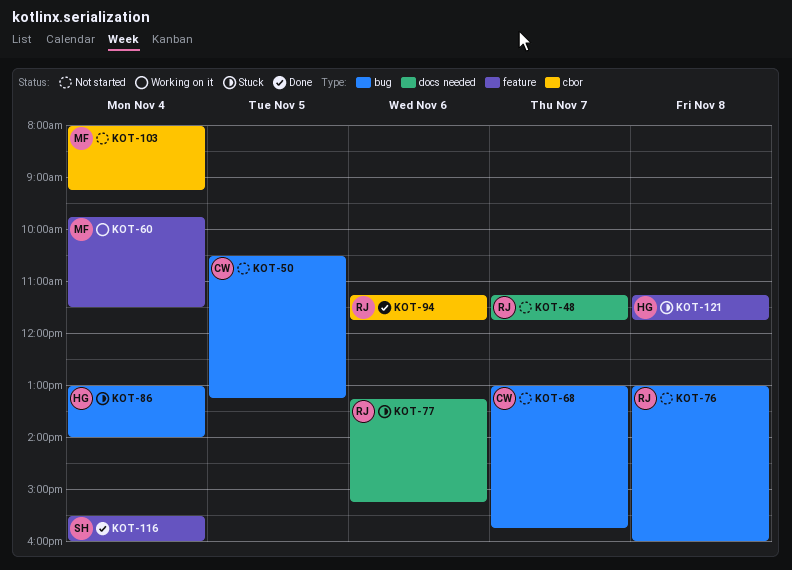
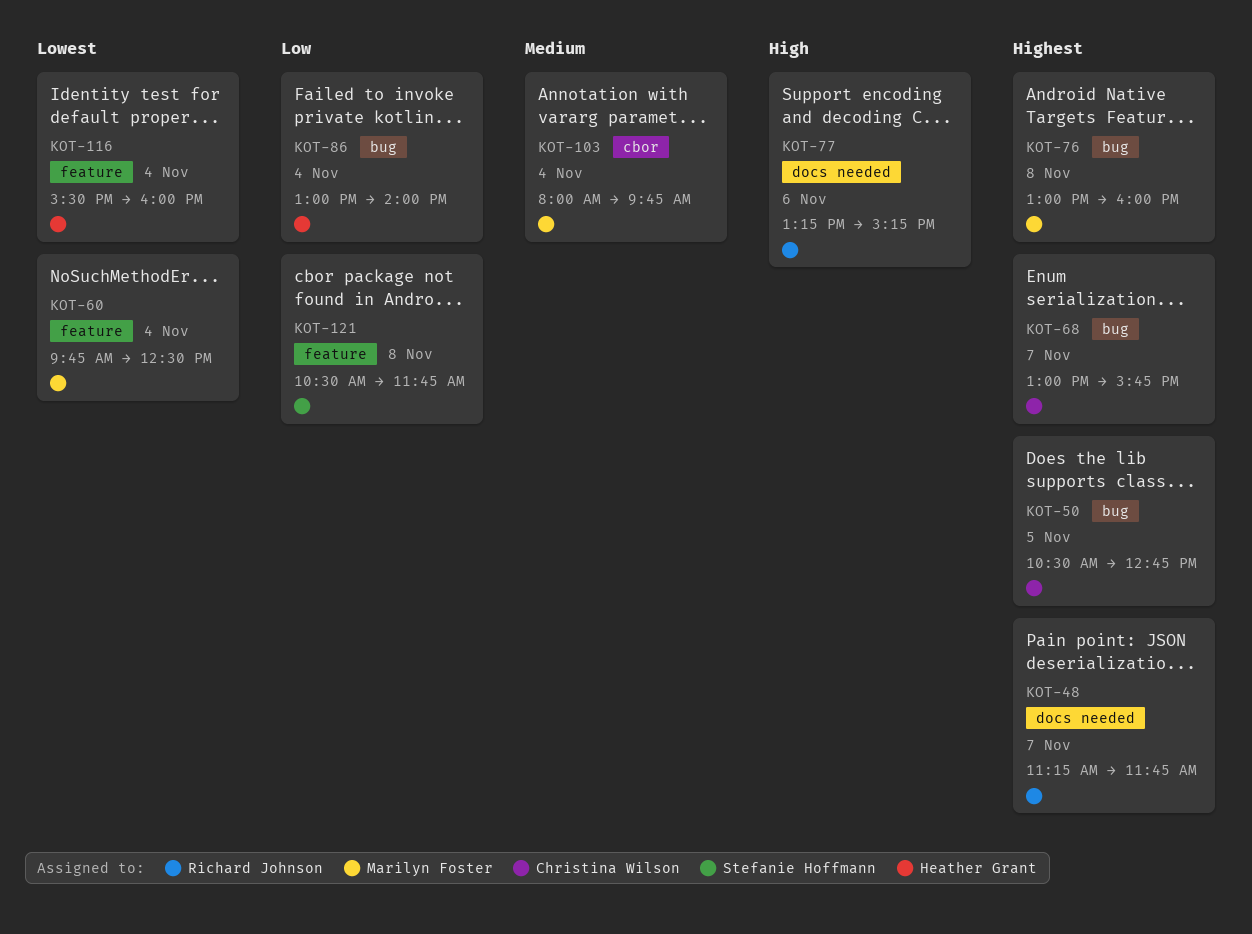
KOT-50, ends: 13:15 -> 12:45
KOT-60, ends: 11:30 -> 12:30
KOT-76, owner: Richard Johnson -> Marilyn Foster
KOT-94: present -> none
KOT-103, ends: 09:15 -> 09:45
KOT-116, owner: Stefanie Hoffmann -> Heather Grant
KOT-121, owner: Heather Grant -> Stefanie Hoffmann
KOT-121, begins: 11:15 -> 10:30

